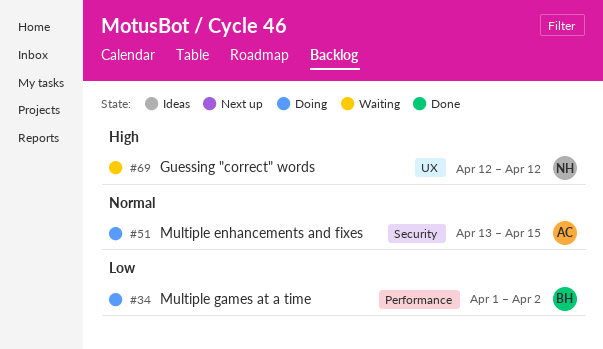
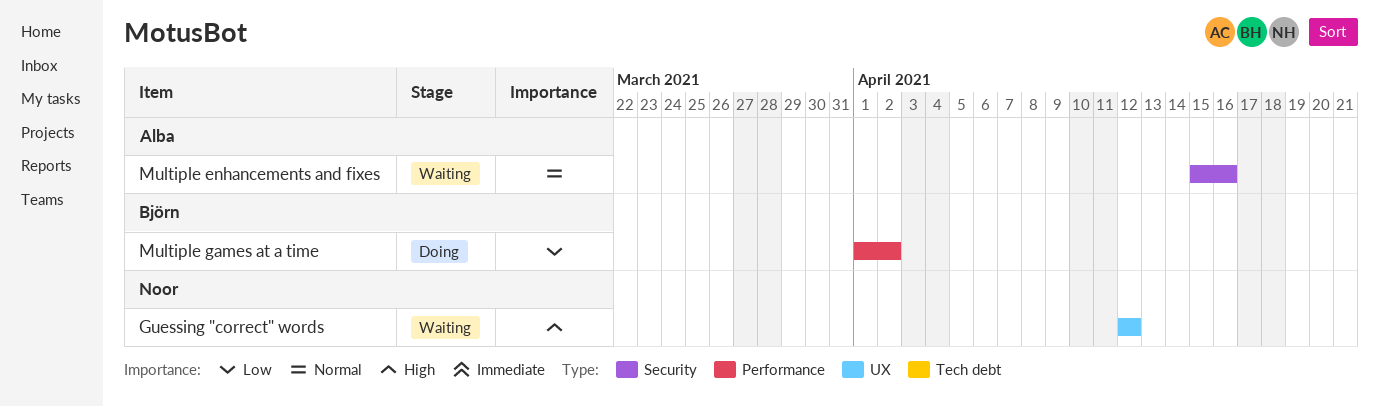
Multiple enhancements and fixes, status: Doing -> Waiting
Multiple enhancements and fixes, start: Apr 13 -> Apr 15
Multiple enhancements and fixes, due: Apr 15 -> Apr 16

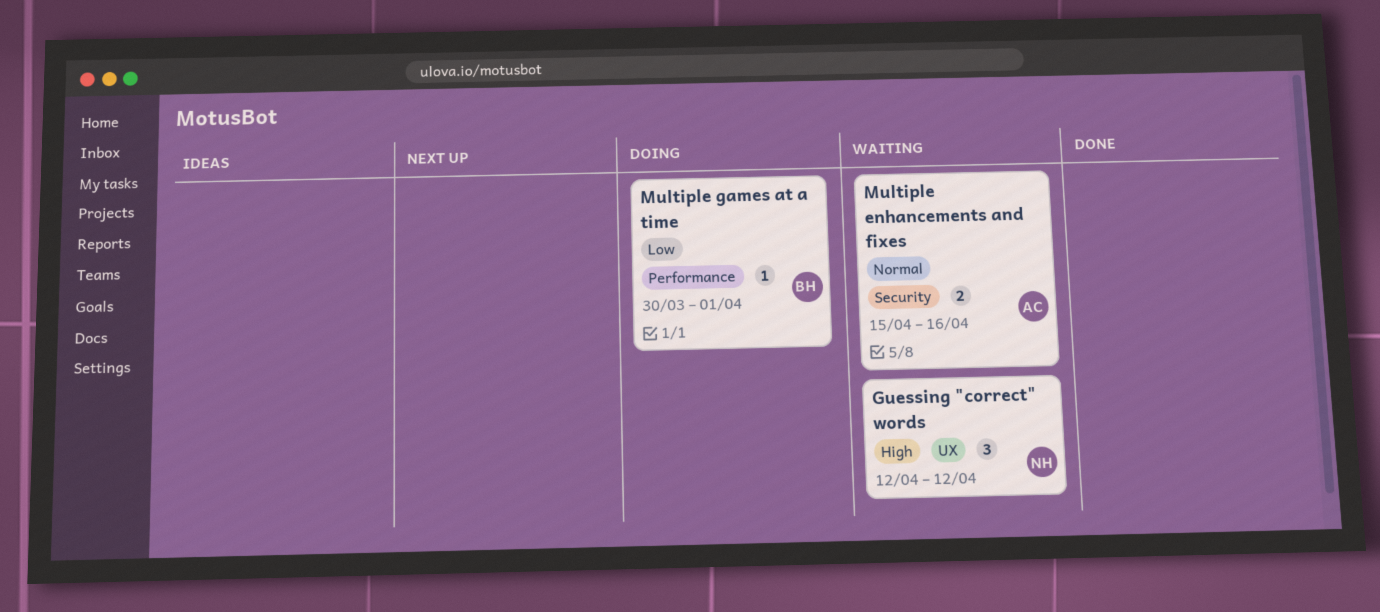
Multiple games at a time, start: Apr 1 -> Mar 30
Multiple games at a time, due: Apr 2 -> Apr 1

